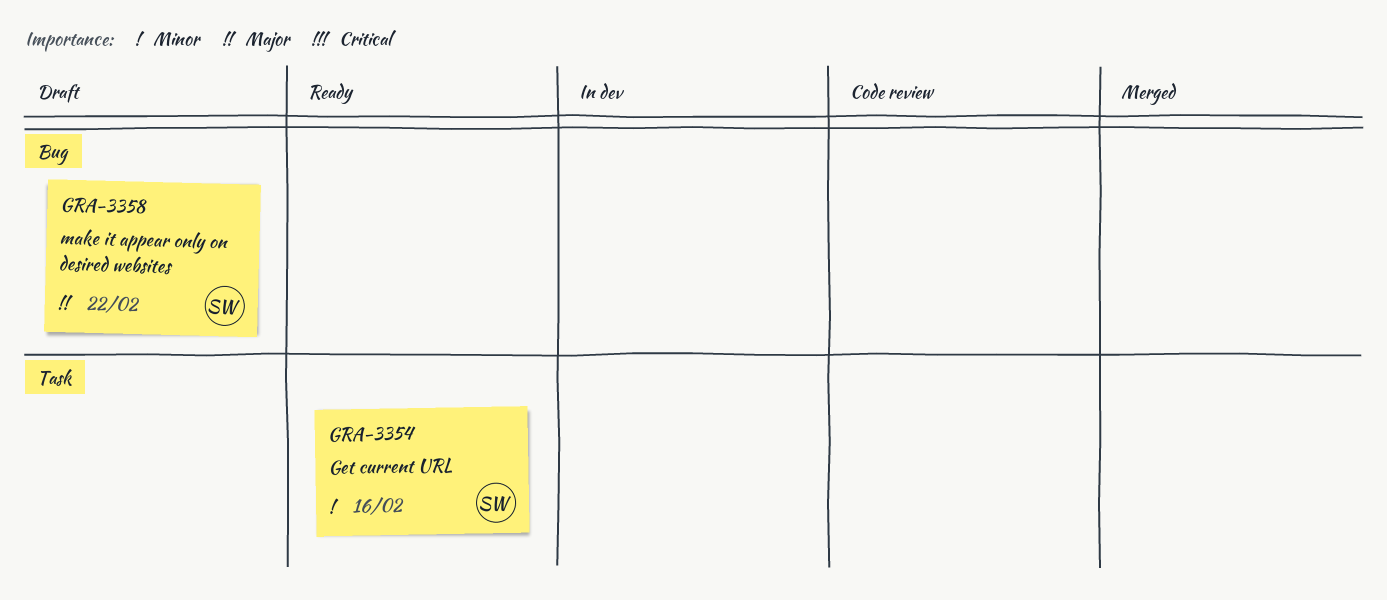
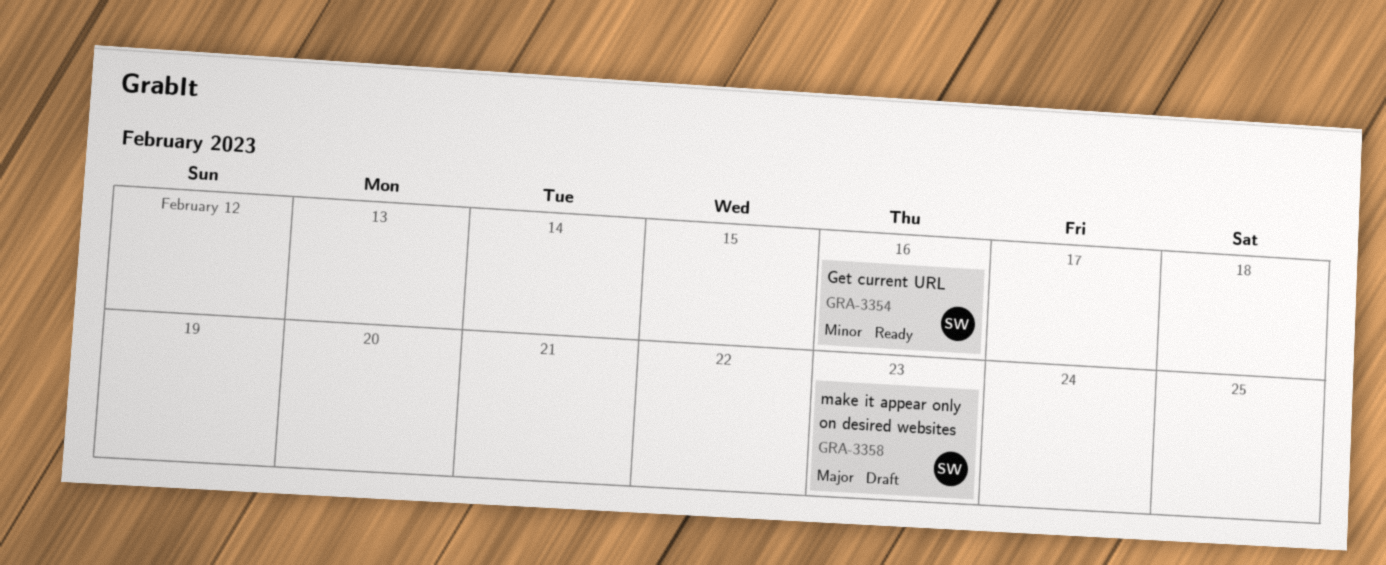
GRA-3358, due: Feb 22 -> Feb 23

